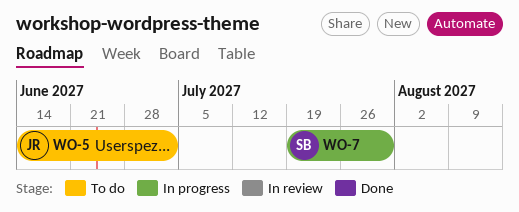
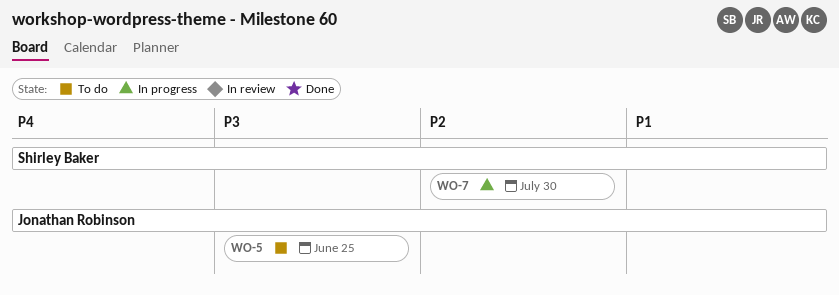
WO-5, due: Jul 2 -> Jun 25

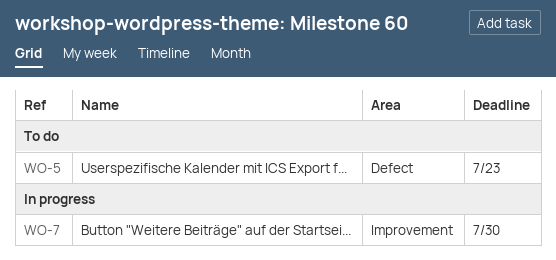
WO-5, due: Jun 25 -> Jul 23

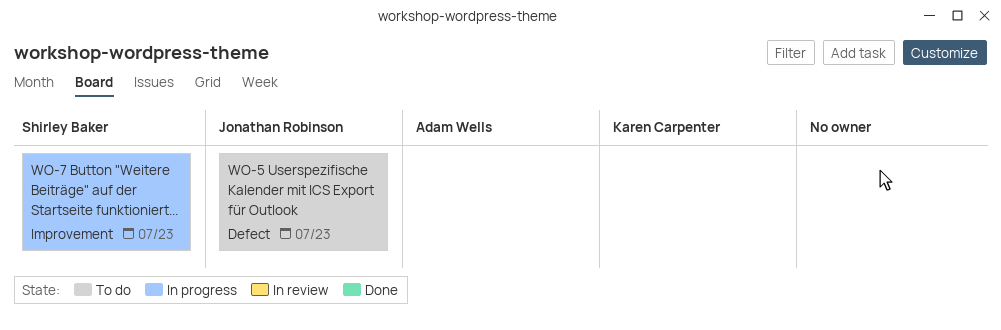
WO-7, due: Jul 30 -> Jul 23

